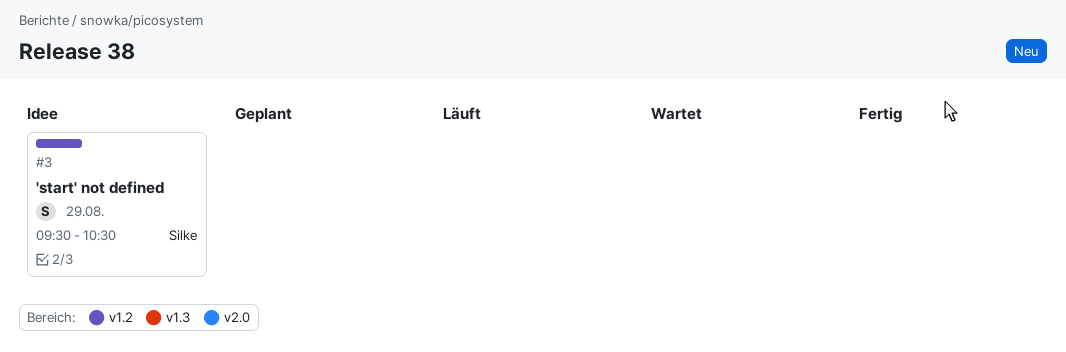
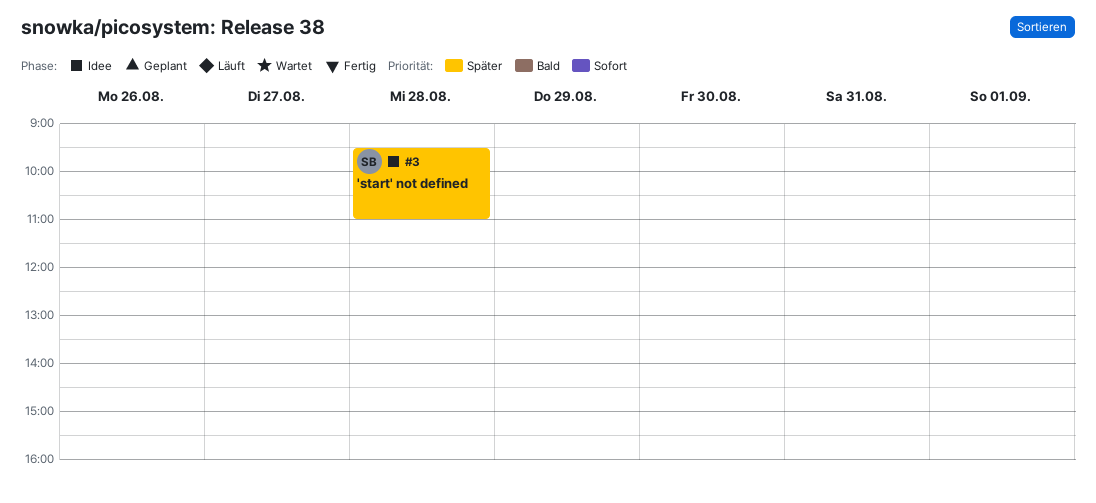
#3, day: Aug 29 -> Aug 28
#3, ends: 10:30 -> 11:00

